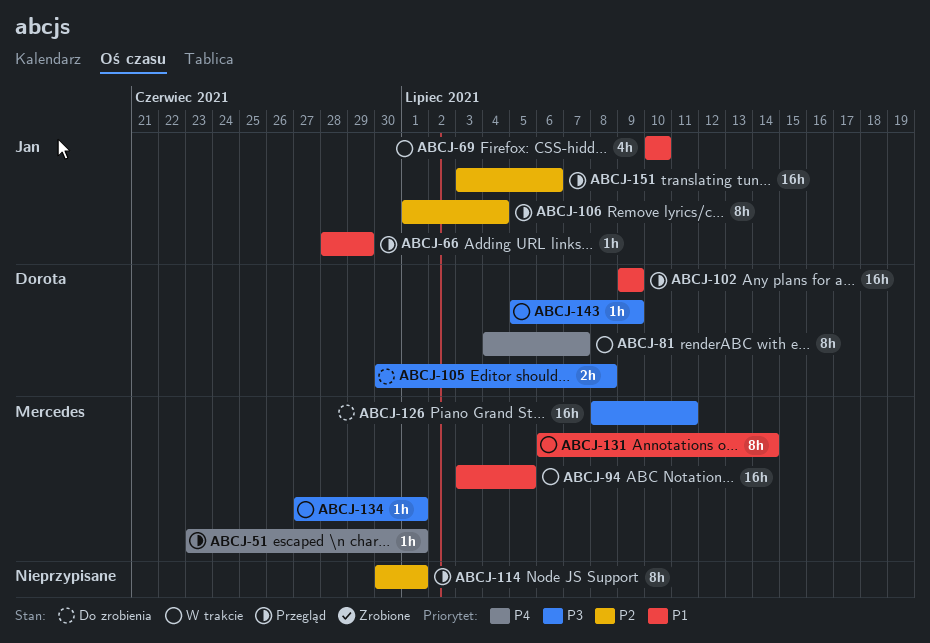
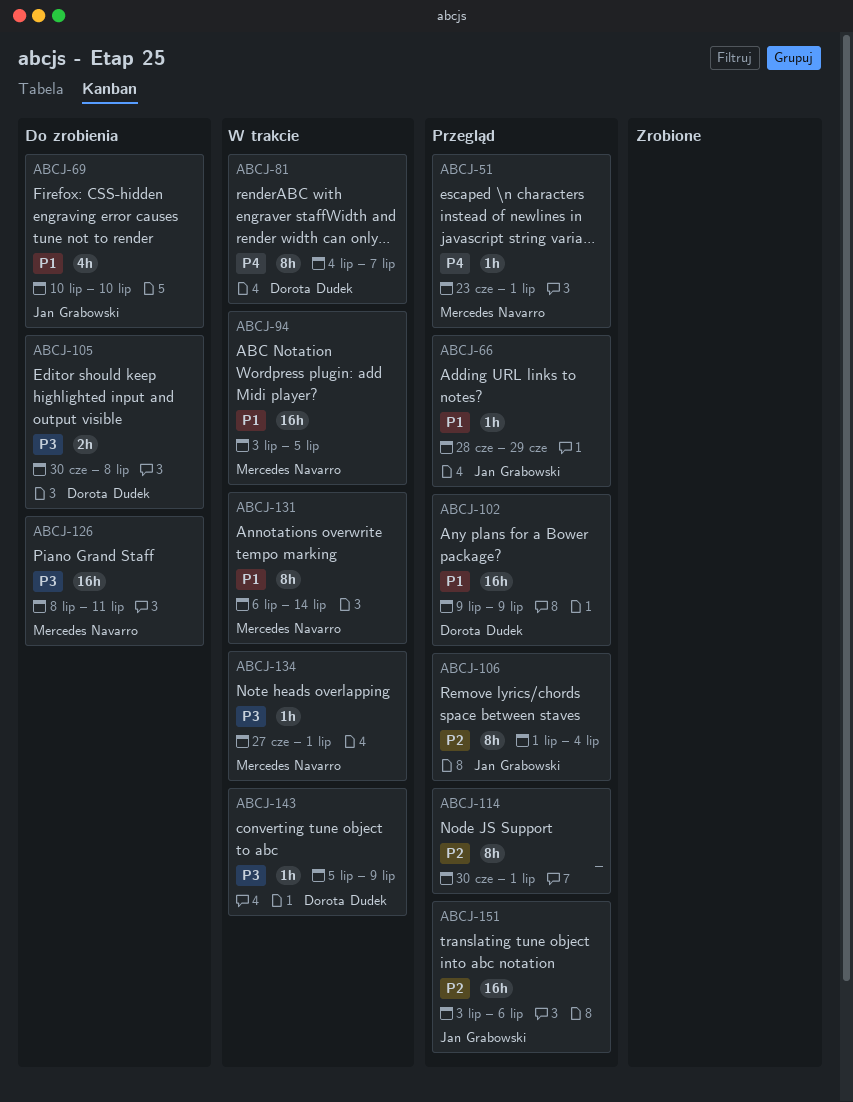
ABCJ-69, status: W trakcie -> Do zrobienia

